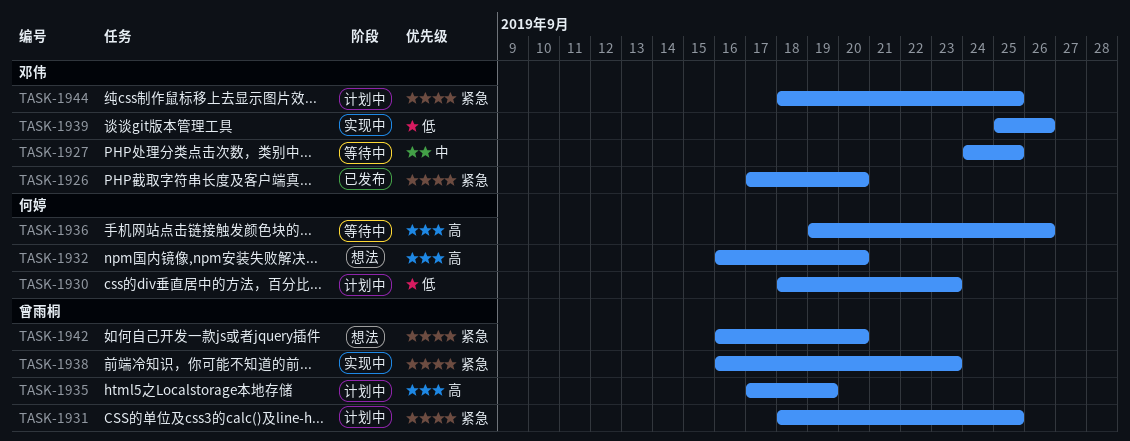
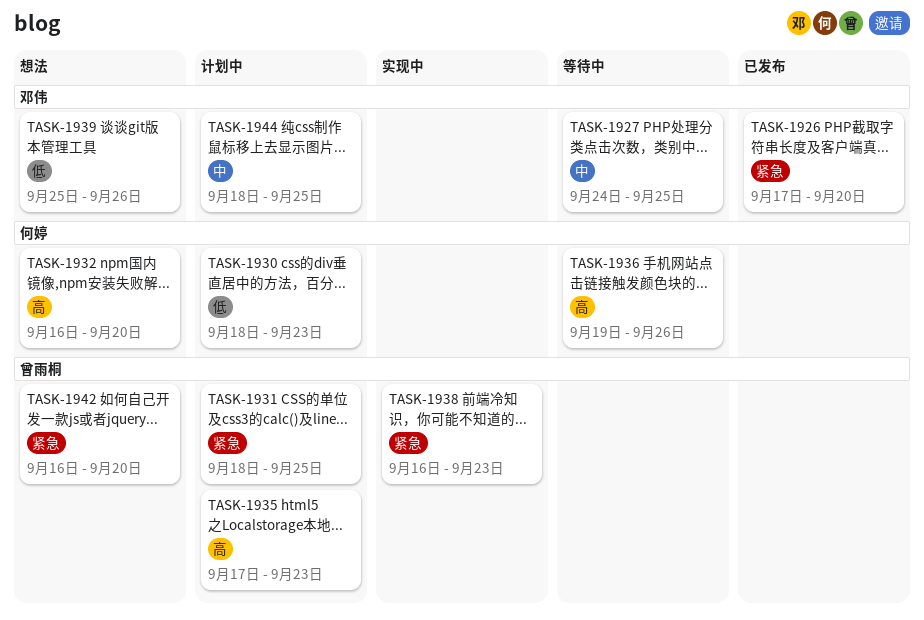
TASK-1935, due: Sep 19 -> Sep 23
TASK-1939, status: 实现中 -> 想法
TASK-1944, priority: 紧急 -> 中

